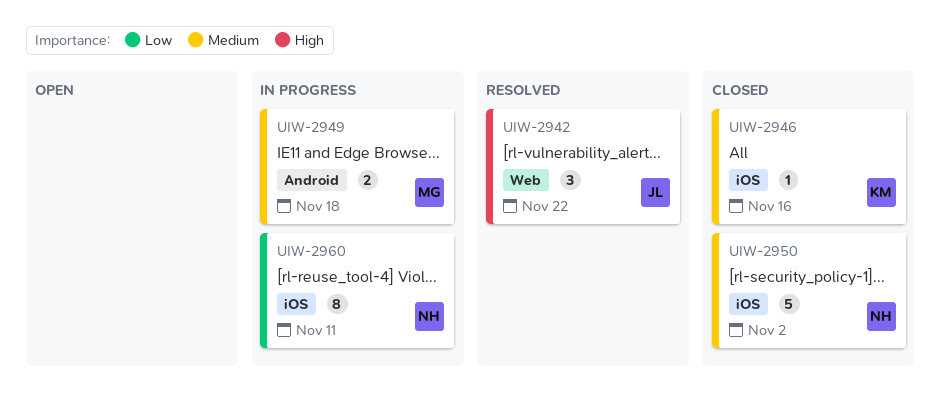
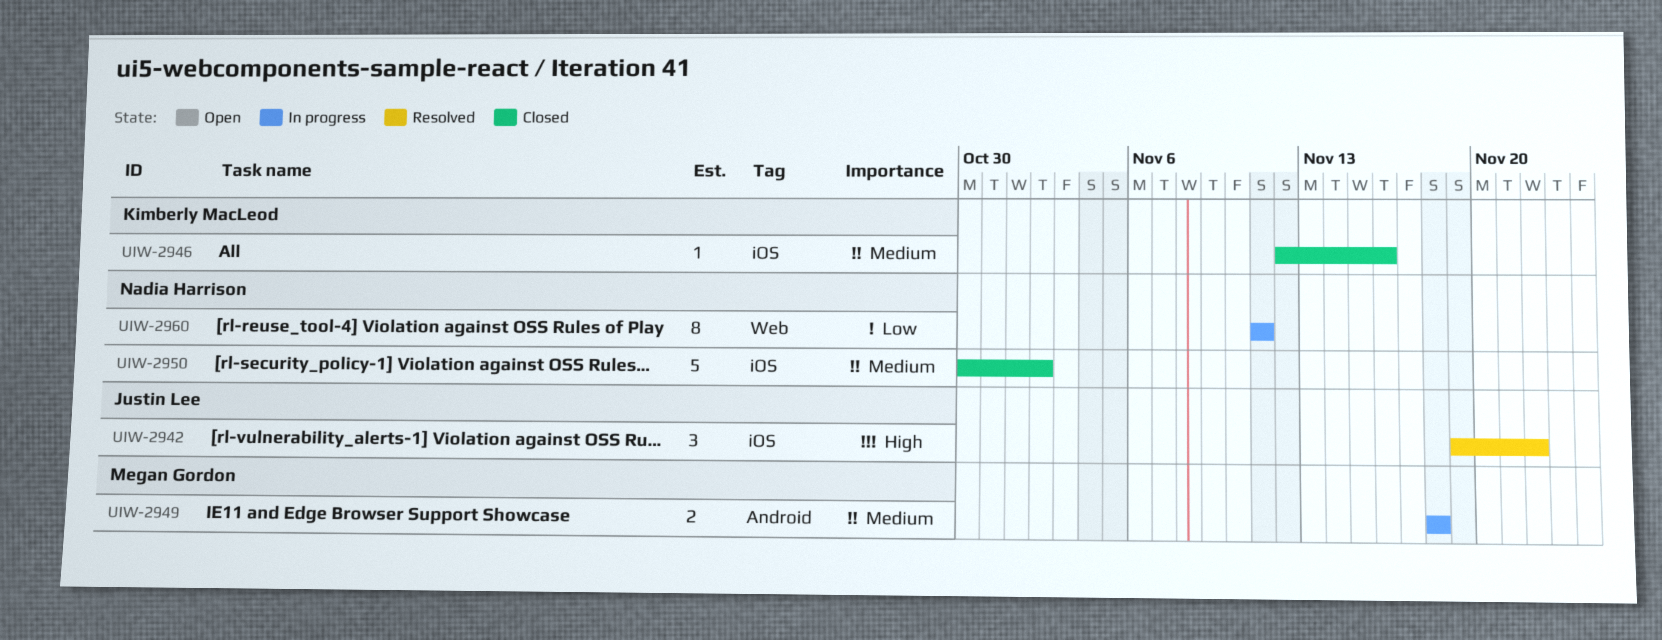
UIW-2942, label: Web -> iOS
UIW-2960, label: iOS -> Web

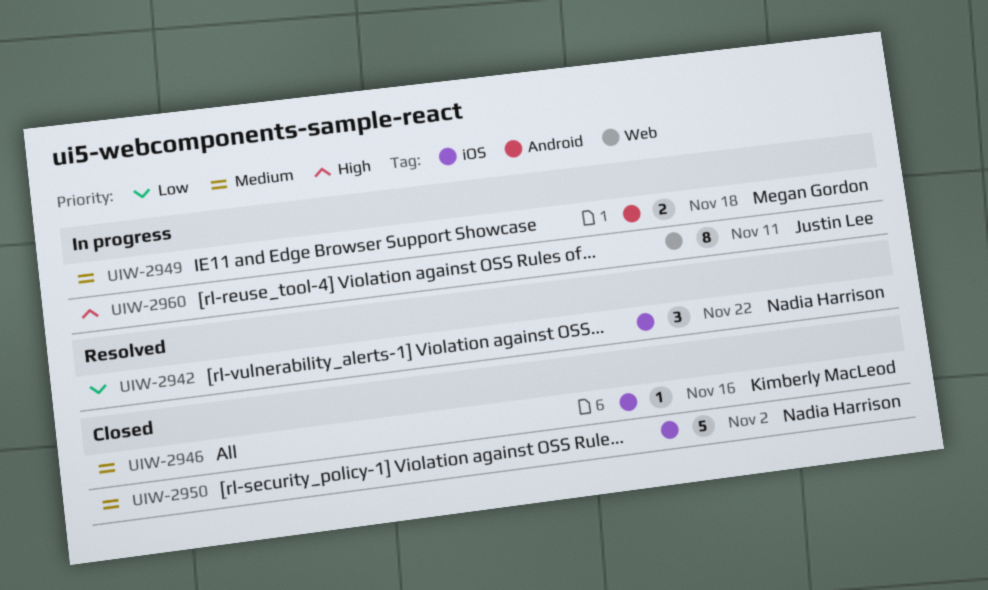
UIW-2942, owner: Justin Lee -> Nadia Harrison
UIW-2942, priority: High -> Low
UIW-2960, owner: Nadia Harrison -> Justin Lee
UIW-2960, priority: Low -> High

